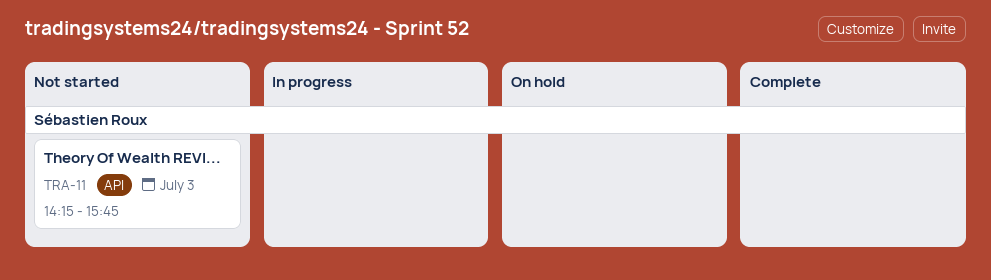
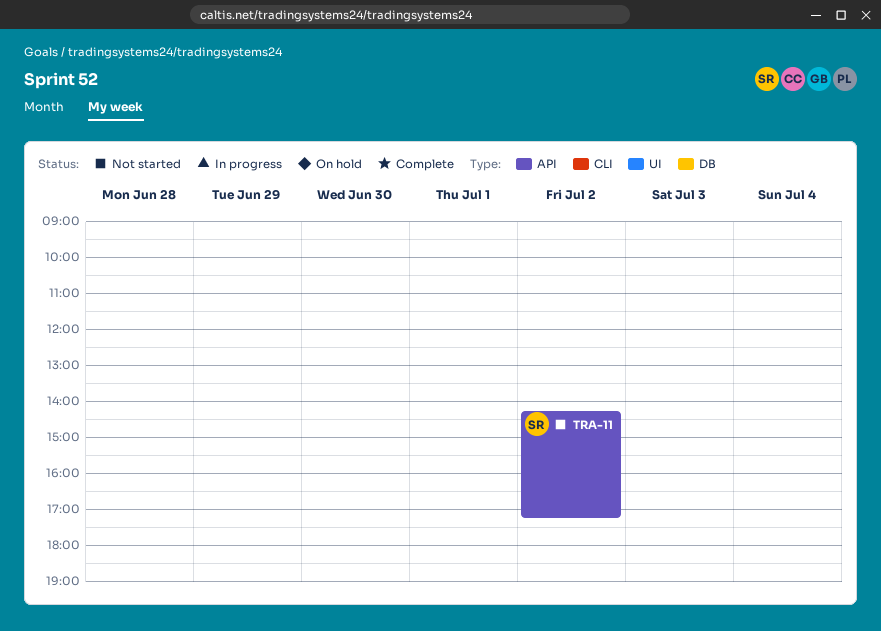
TRA-11, day: Jul 3 -> Jul 2
TRA-11, ends: 15:45 -> 17:15

